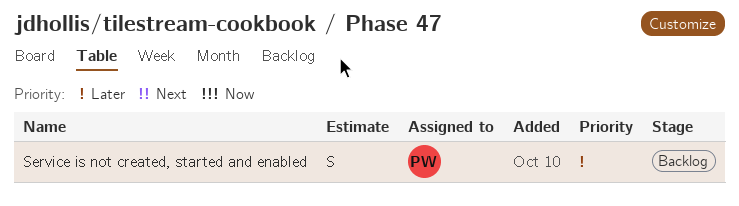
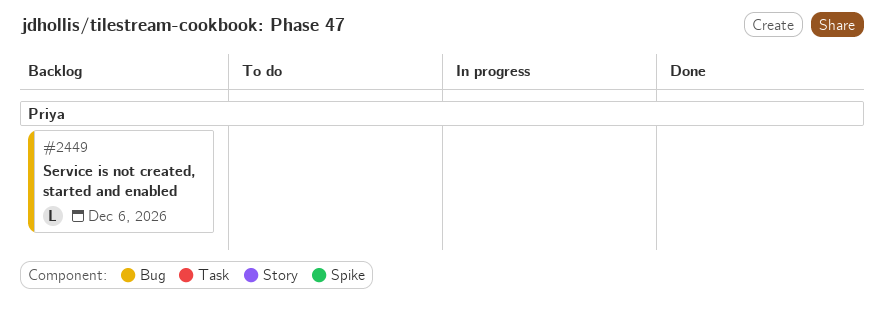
Service is not created, started and enabled, estimate: S -> L

